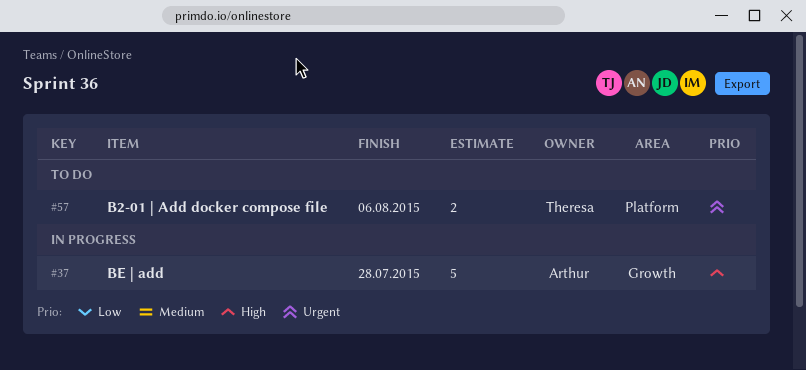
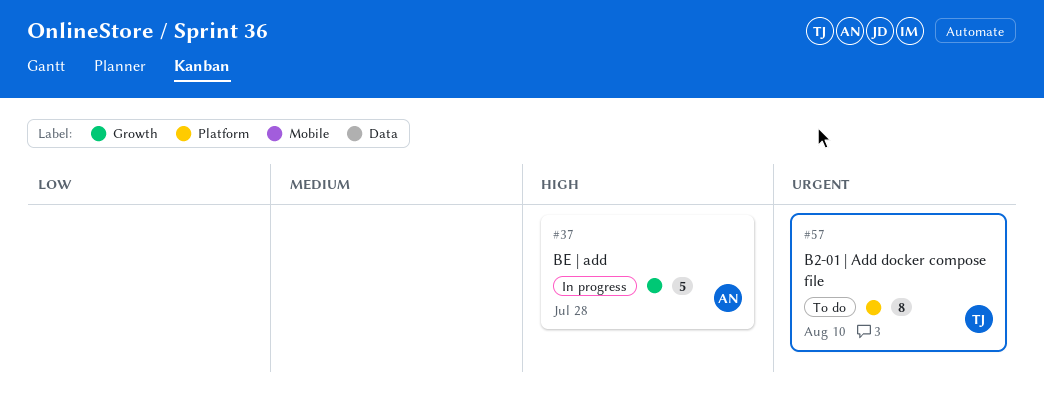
#57, estimate: 2 -> 8
#57, due: Aug 6 -> Aug 10

